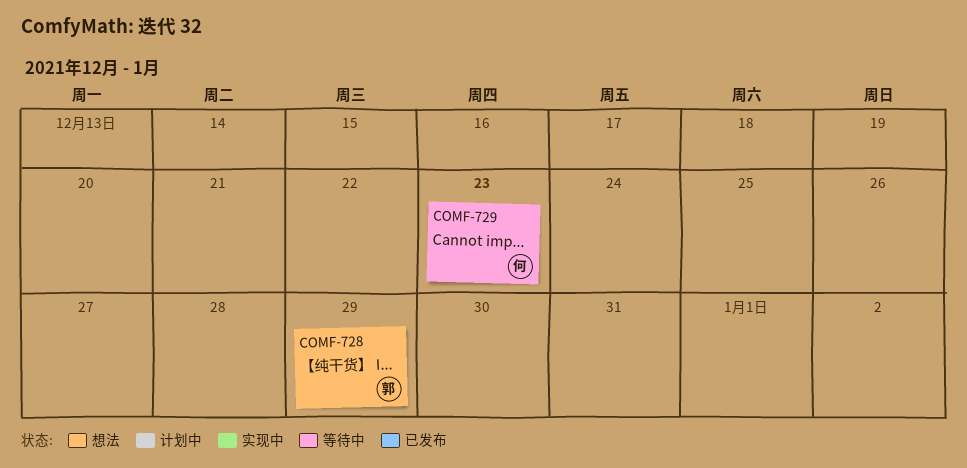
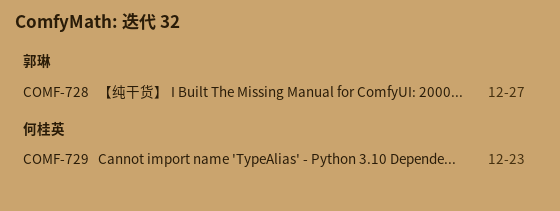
COMF-728, due: Dec 29 -> Dec 27

